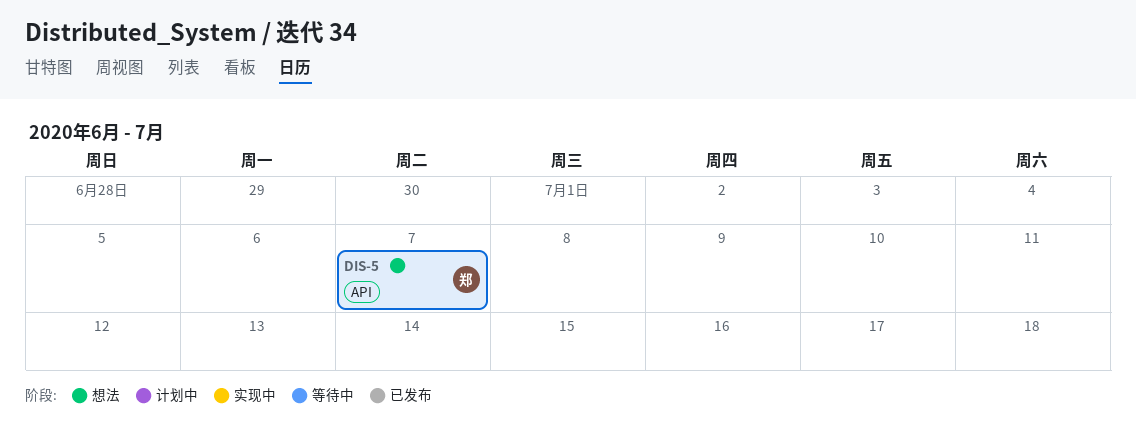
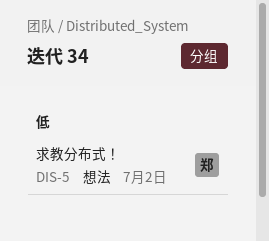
DIS-5, due: Jul 7 -> Jul 2

